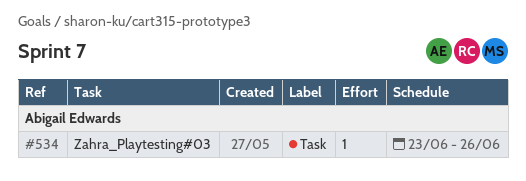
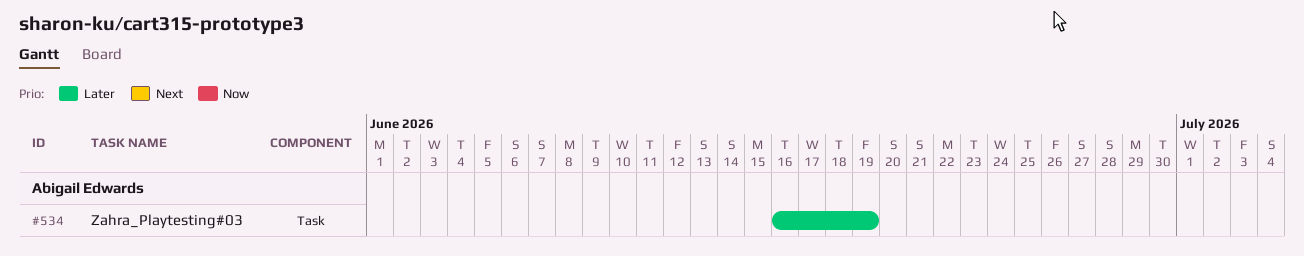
#534, start: Jun 23 -> Jun 16
#534, due: Jun 26 -> Jun 19

